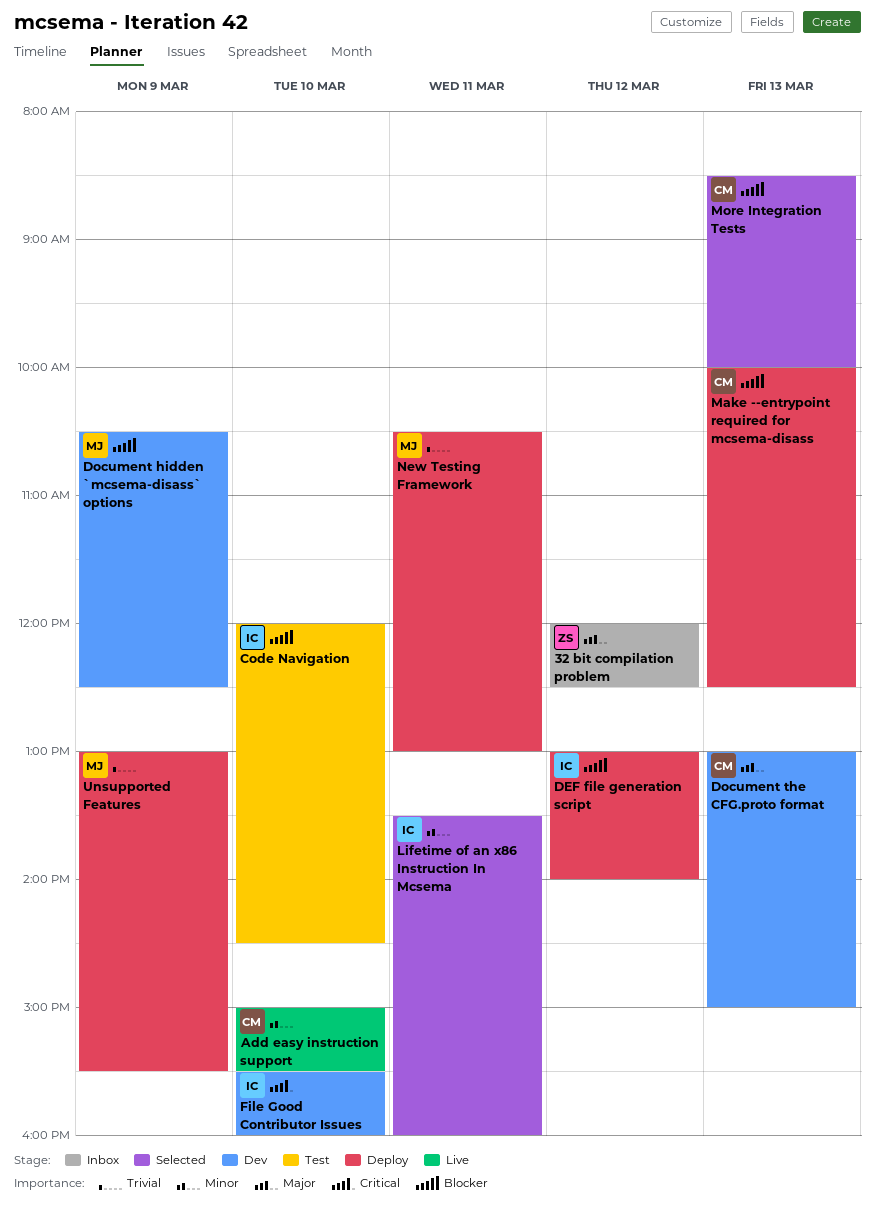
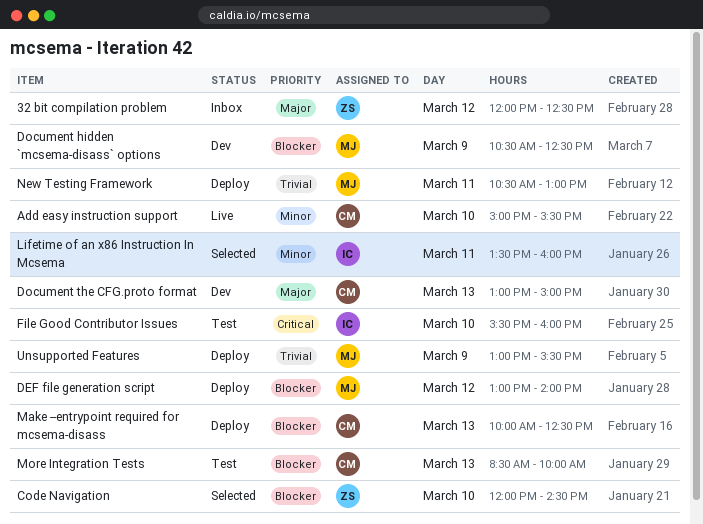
Code Navigation, status: Test -> Selected
Code Navigation, owner: IC -> ZS
DEF file generation script, owner: IC -> MJ
File Good Contributor Issues, status: Dev -> Test
More Integration Tests, status: Selected -> Test

